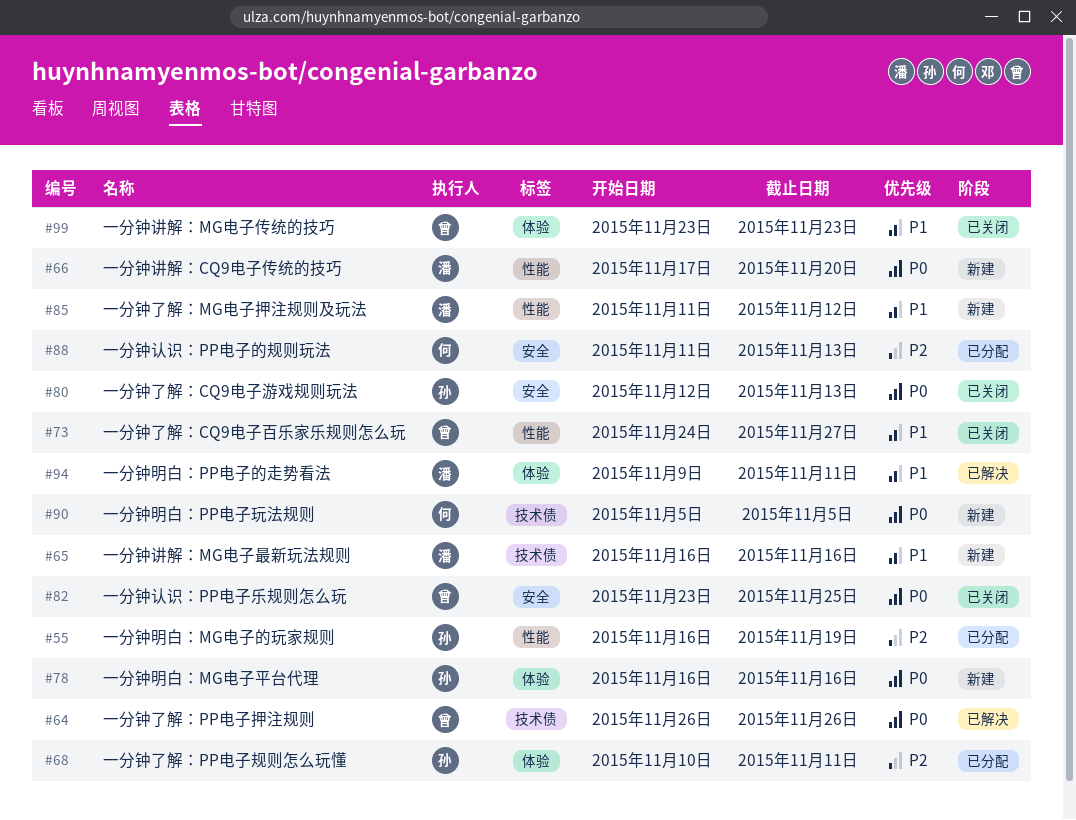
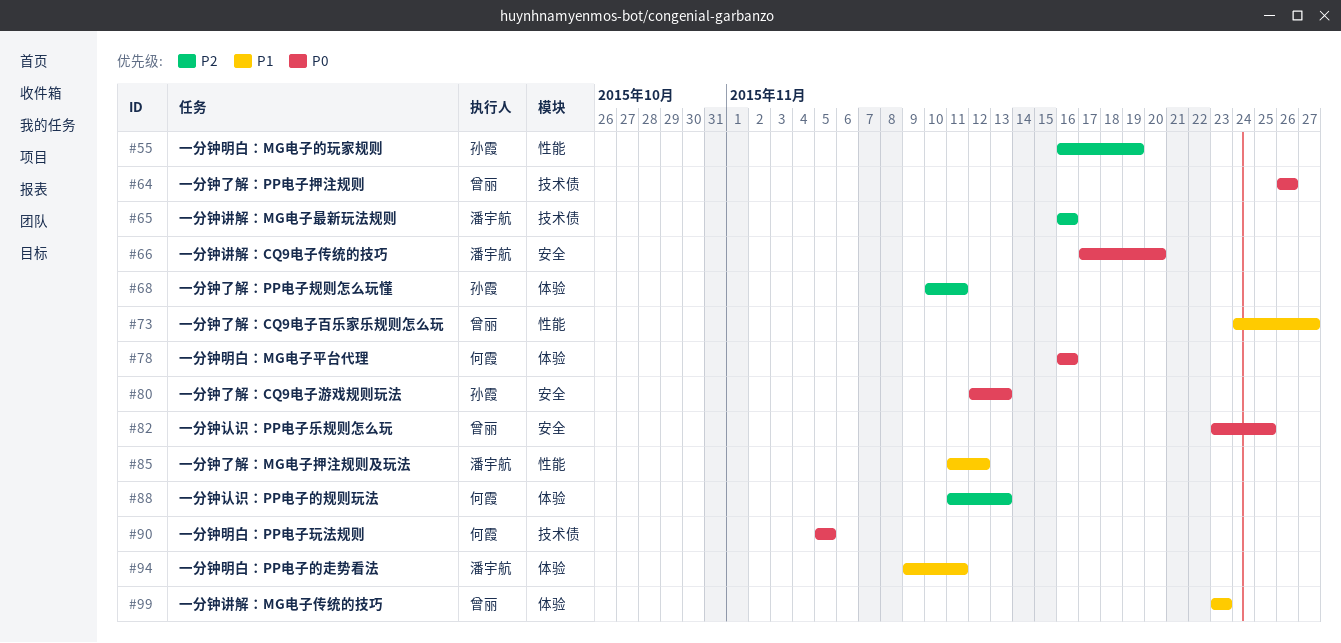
#65, priority: P1 -> P2
#66, label: 性能 -> 安全
#78, owner: 孙霞 -> 何霞
#88, label: 安全 -> 体验

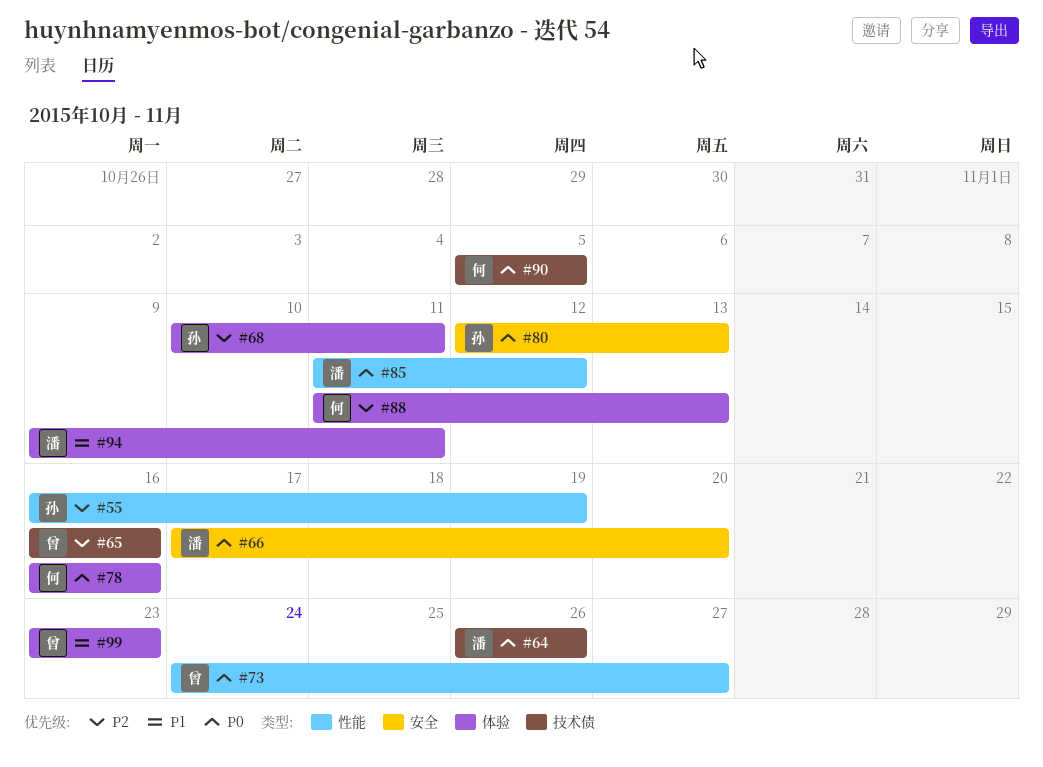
#64, owner: 曾丽 -> 潘宇航
#65, owner: 潘宇航 -> 曾丽
#73, priority: P1 -> P0
#82: present -> none
#85, priority: P1 -> P0

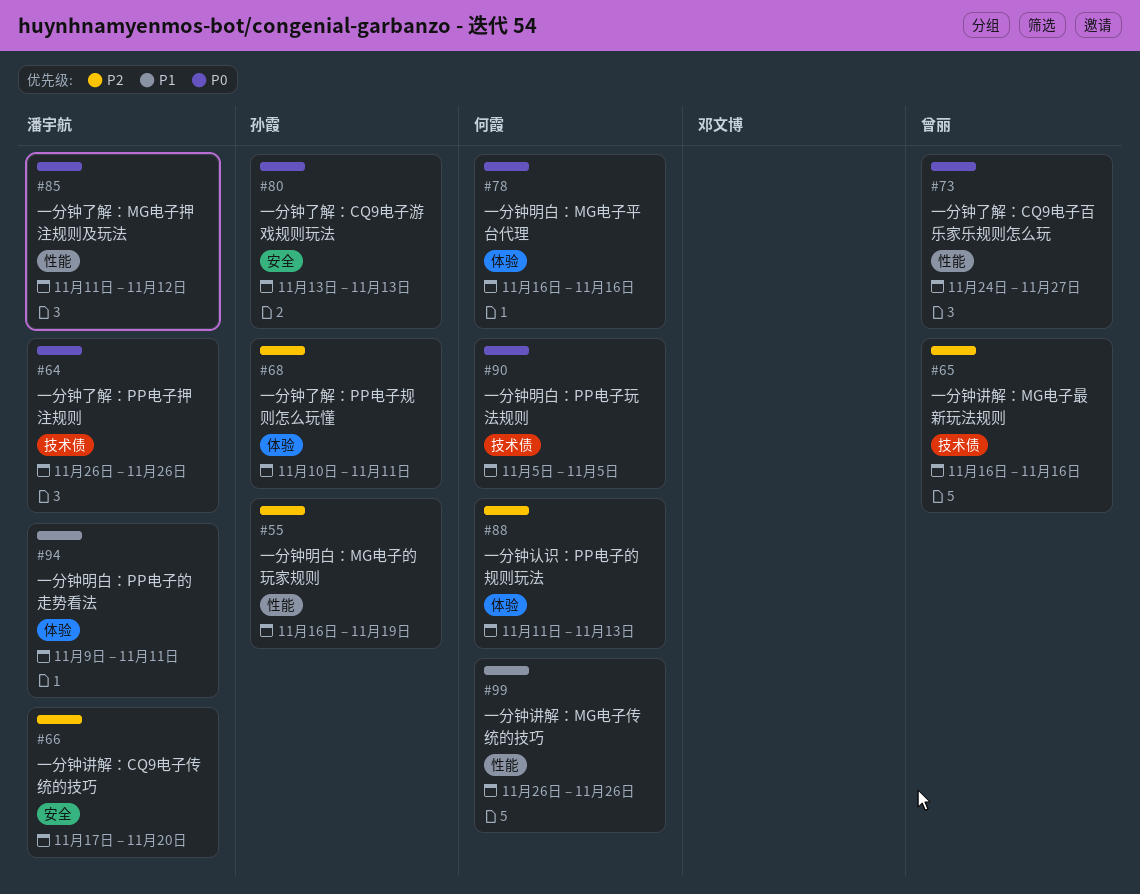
#66, priority: P0 -> P2
#80, start: Nov 12 -> Nov 13
#99, owner: 曾丽 -> 何霞
#99, label: 体验 -> 性能
#99, start: Nov 23 -> Nov 26
#99, due: Nov 23 -> Nov 26

